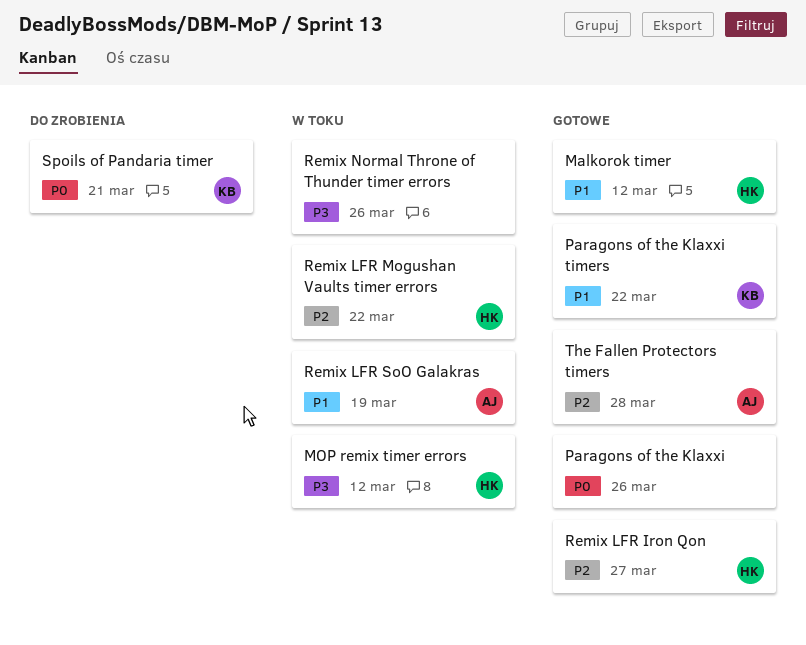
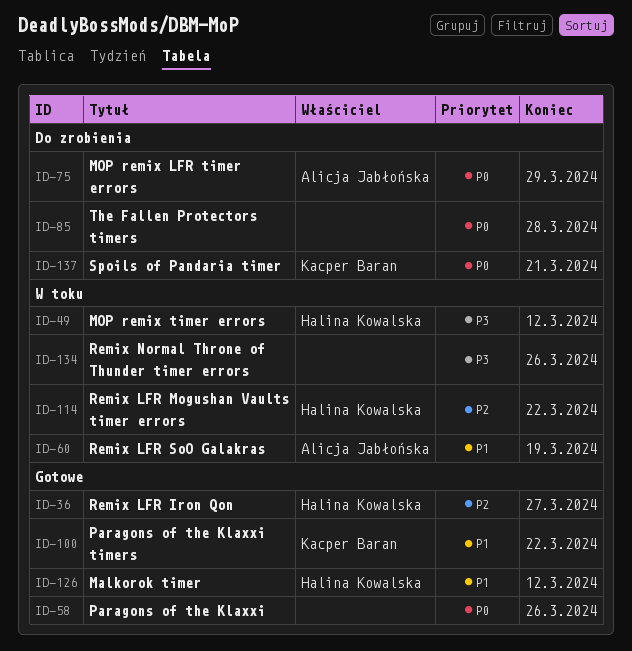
MOP remix LFR timer errors: none -> present
The Fallen Protectors timers, status: Gotowe -> Do zrobienia
The Fallen Protectors timers, owner: Alicja Jabłońska -> none
The Fallen Protectors timers, priority: P2 -> P0

